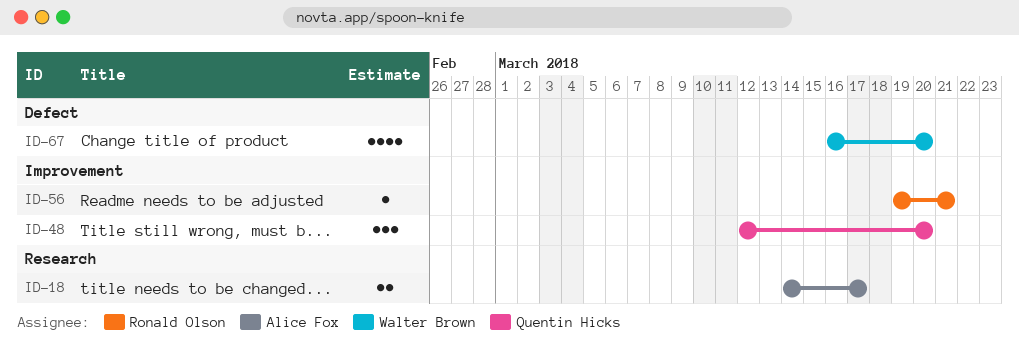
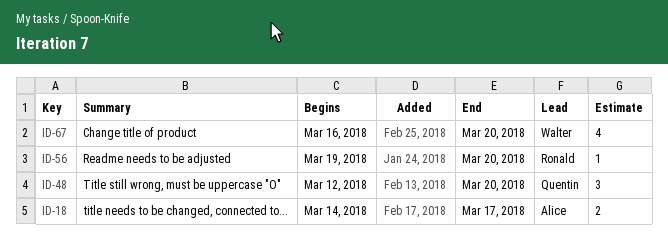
ID-56, due: Mar 21 -> Mar 20

